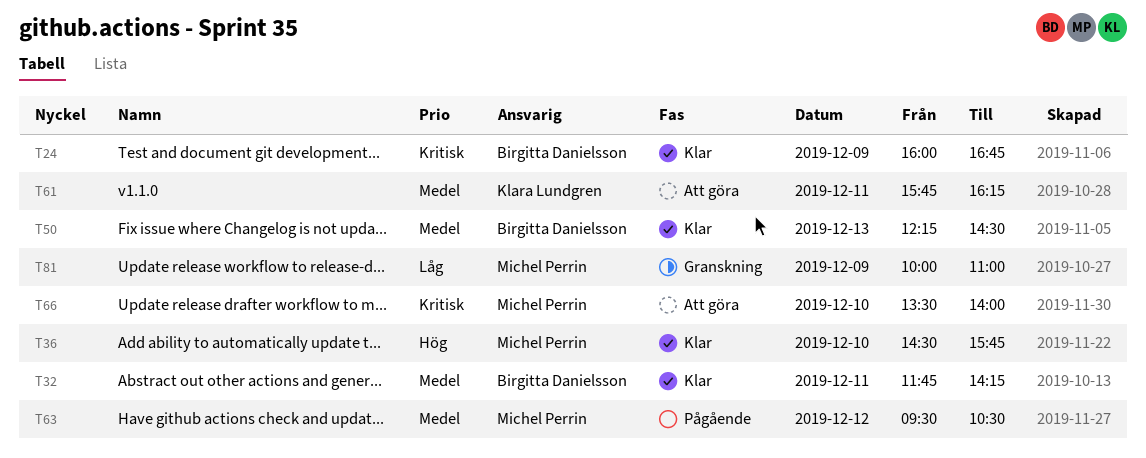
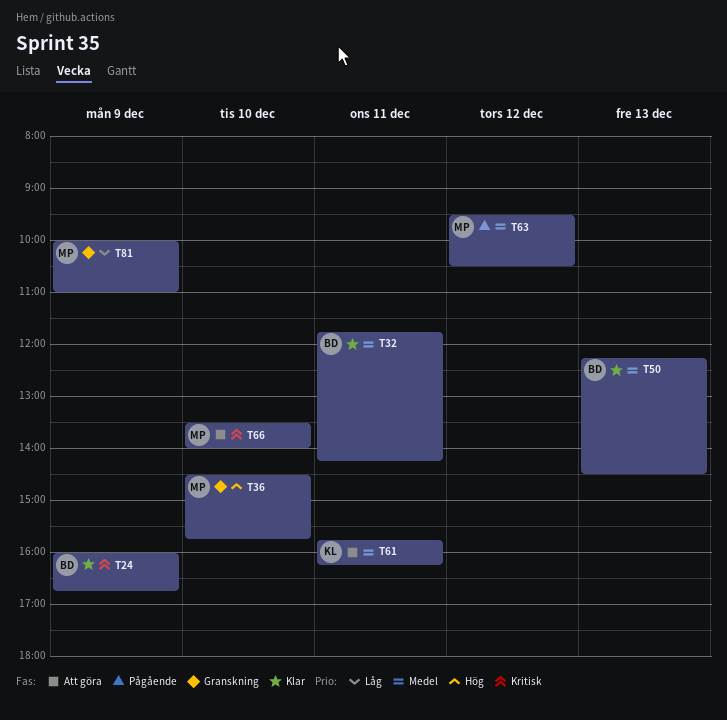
T36, status: Klar -> Granskning

